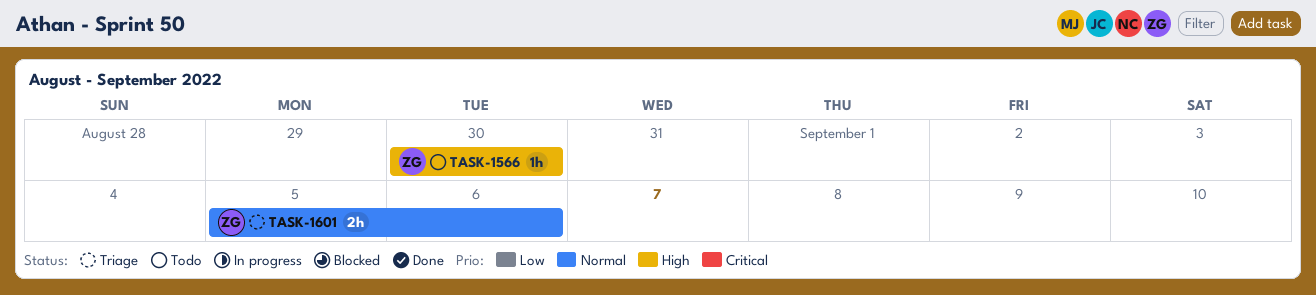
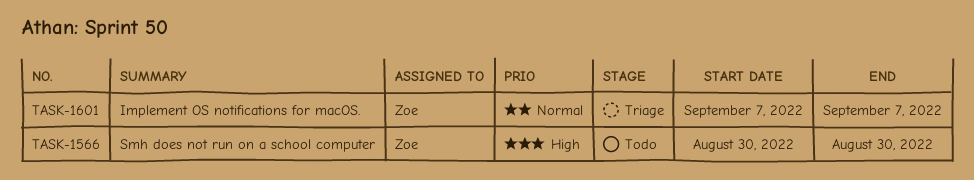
TASK-1601, start: Sep 5 -> Sep 7
TASK-1601, due: Sep 6 -> Sep 7

